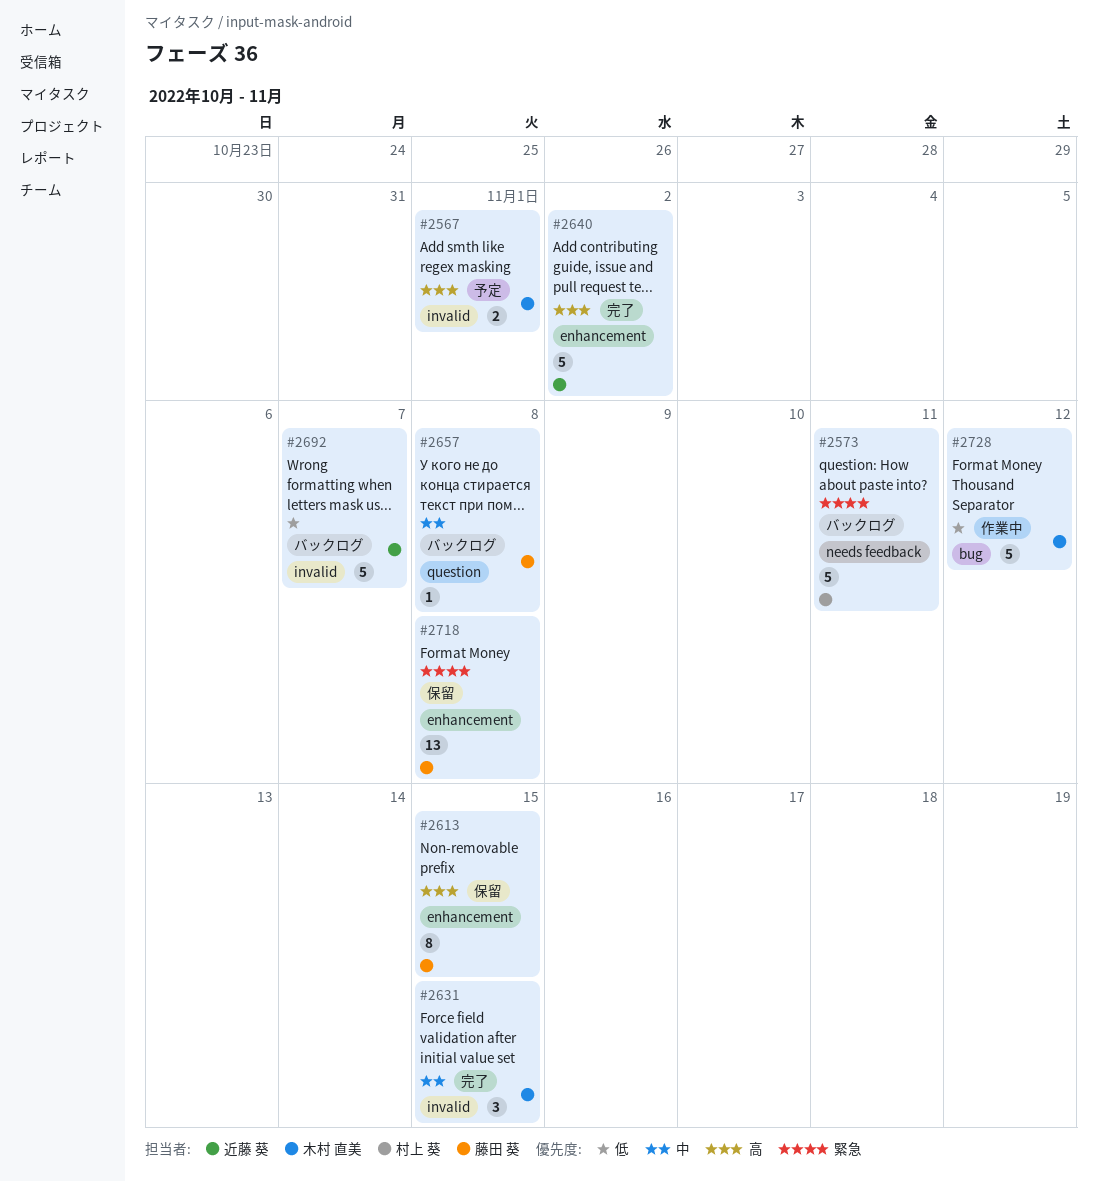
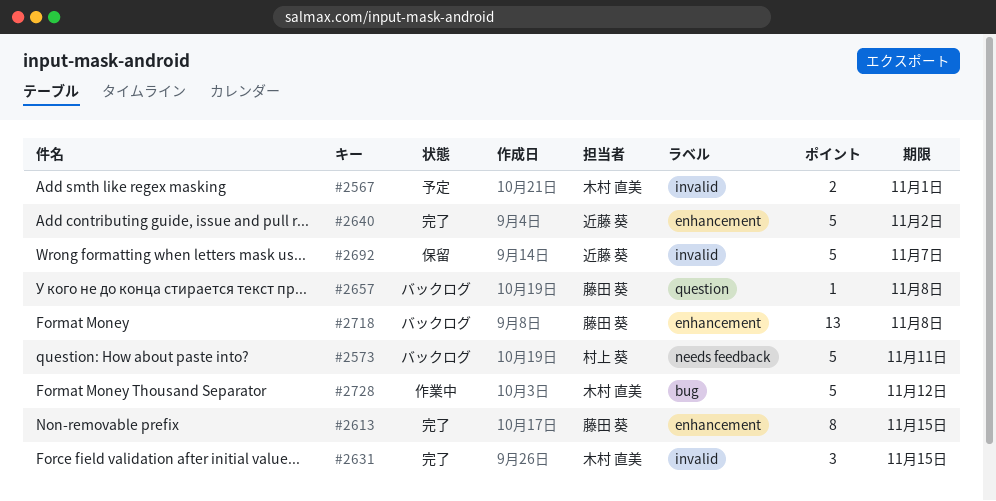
#2613, status: 保留 -> 完了
#2692, status: バックログ -> 保留
#2718, status: 保留 -> バックログ

